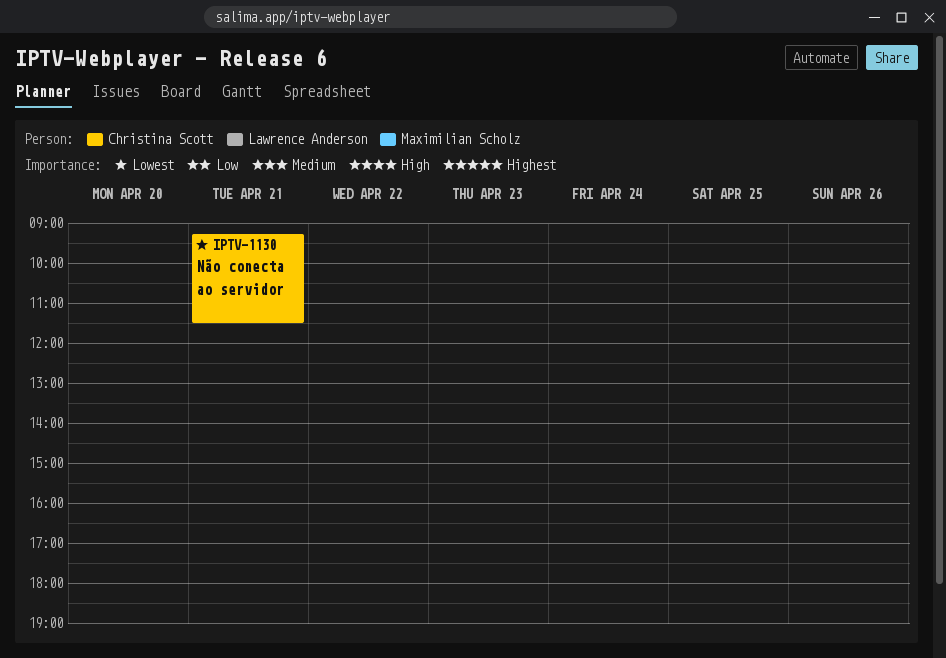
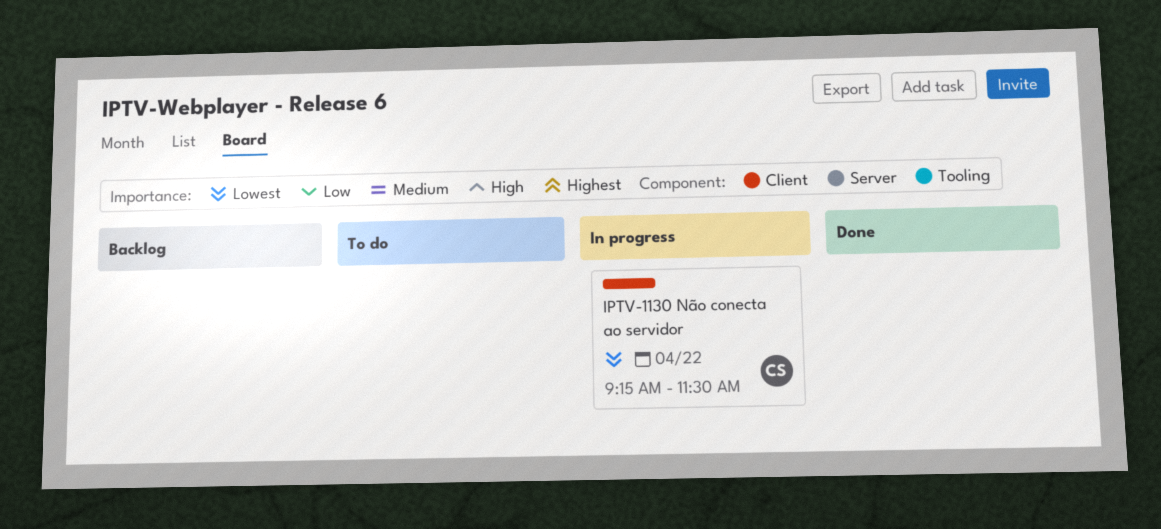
IPTV-1130, day: Apr 21 -> Apr 22

